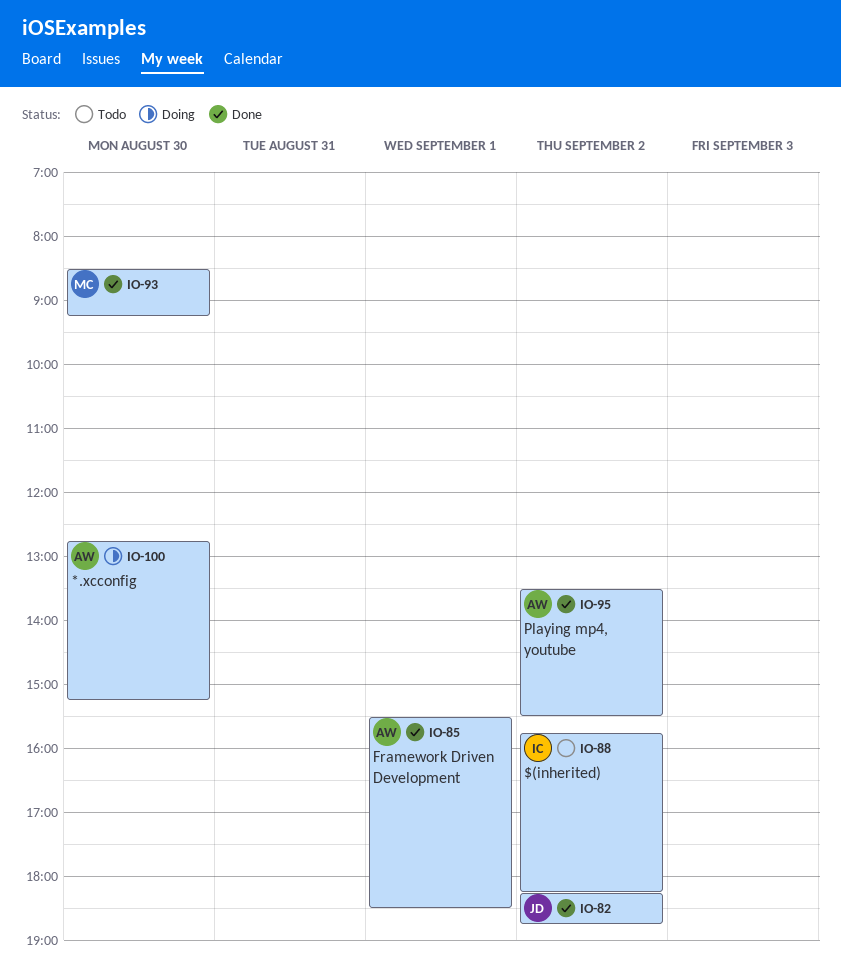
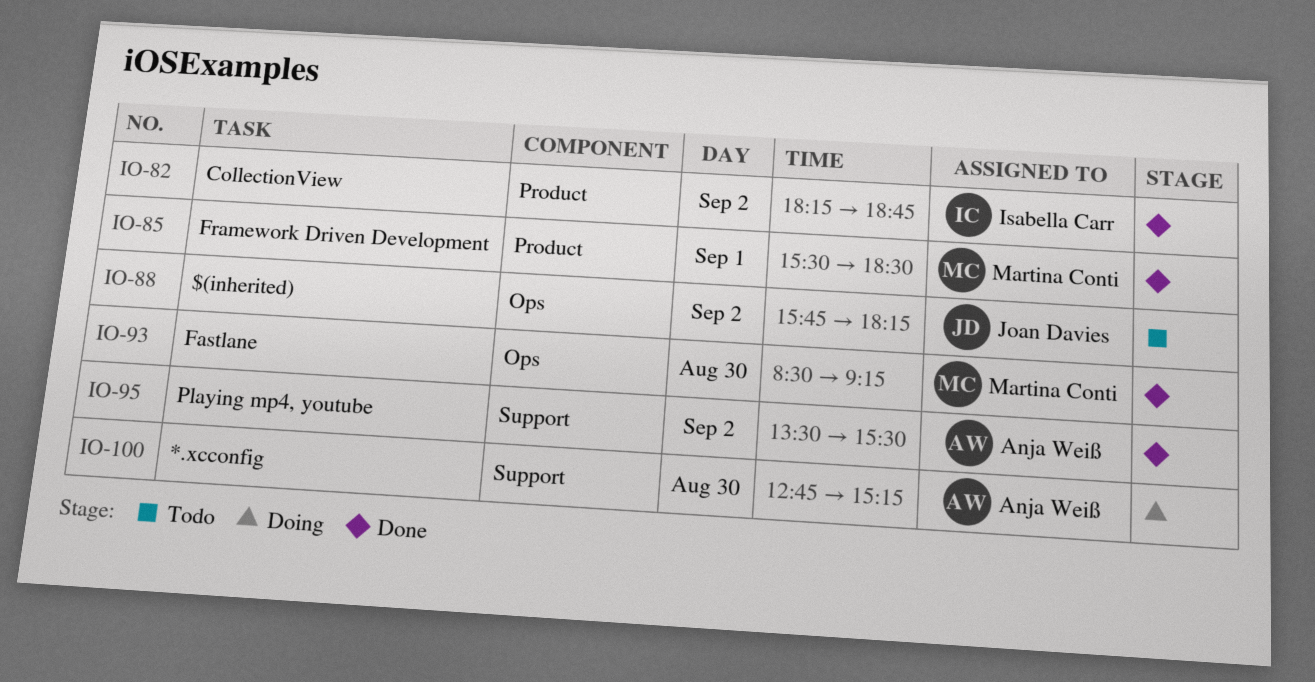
IO-82, owner: Joan Davies -> Isabella Carr
IO-85, owner: Anja Weiß -> Martina Conti
IO-88, owner: Isabella Carr -> Joan Davies

